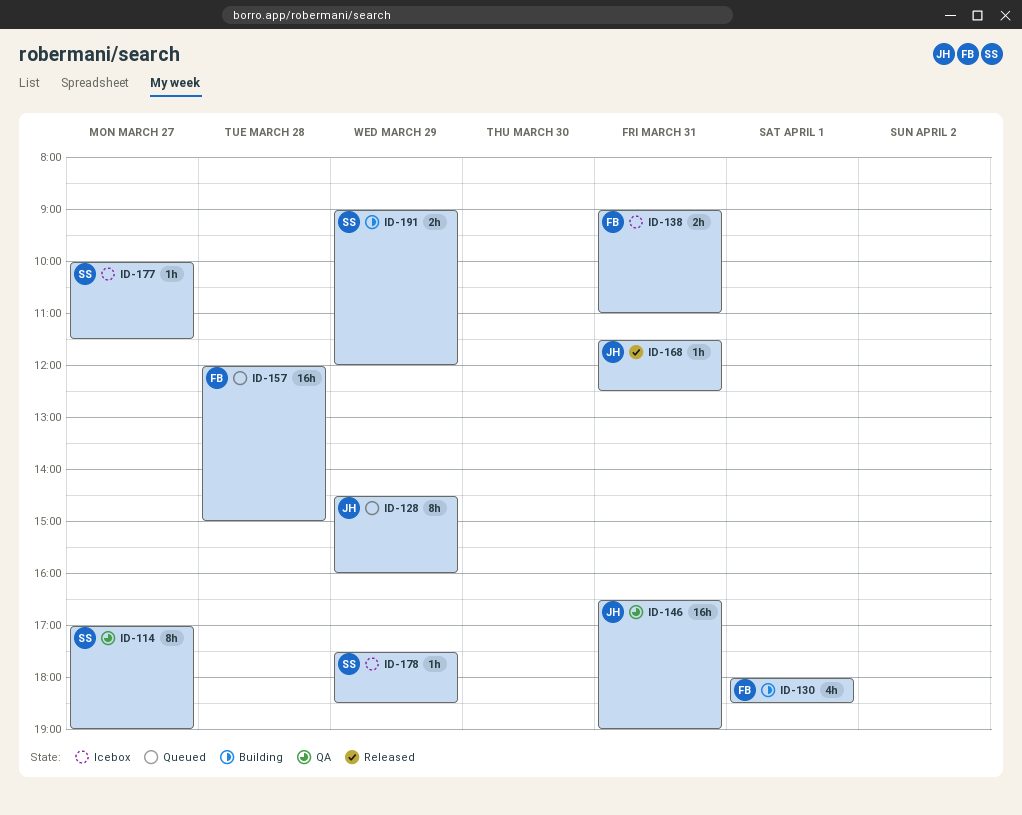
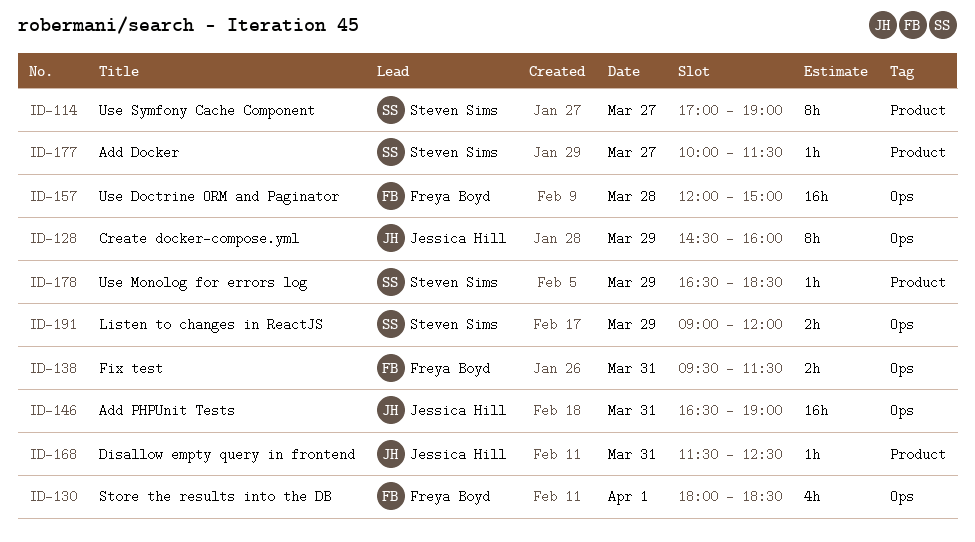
ID-138, begins: 09:00 -> 09:30
ID-138, ends: 11:00 -> 11:30
ID-178, begins: 17:30 -> 16:30

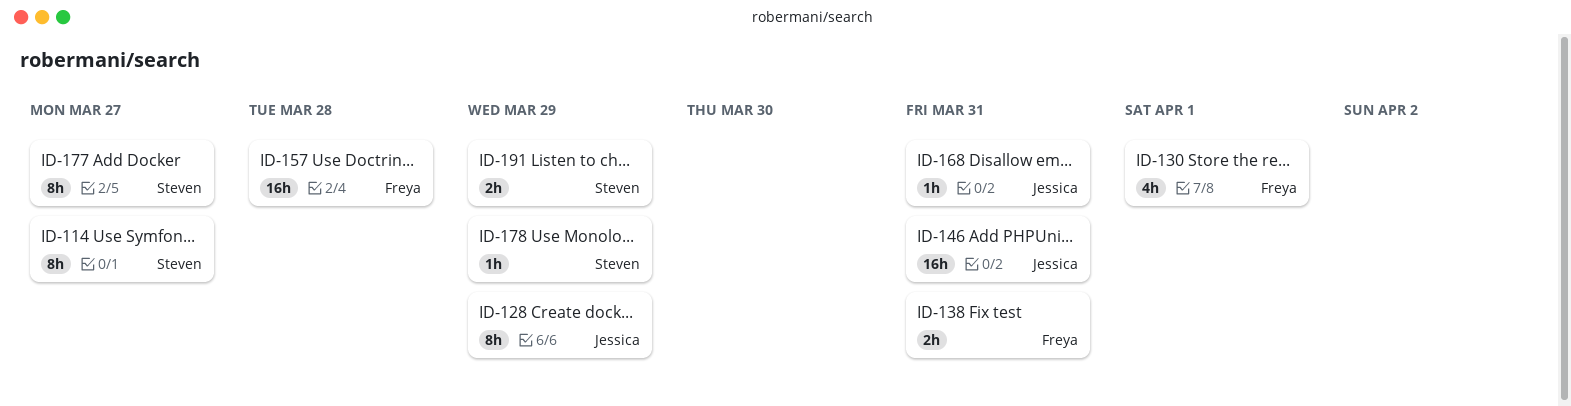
ID-177, estimate: 1h -> 8h

